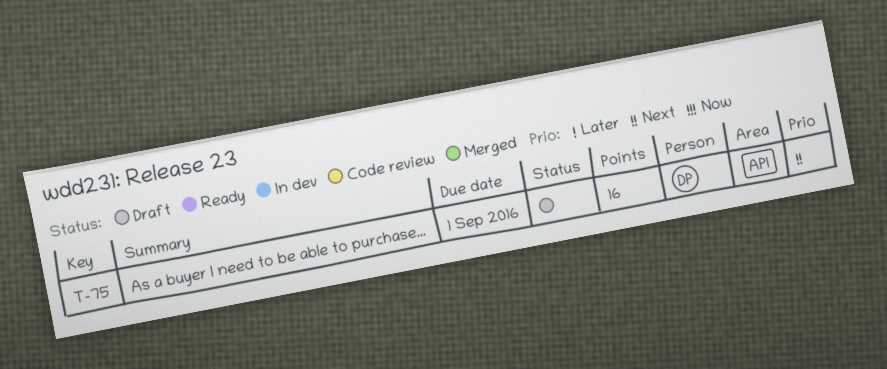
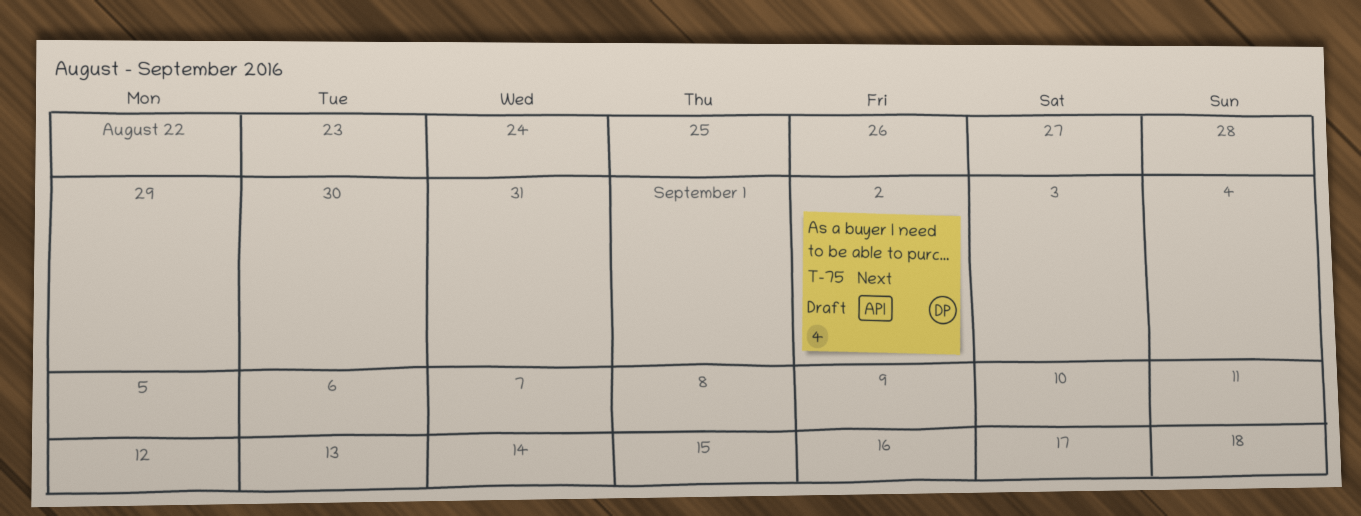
T-75, estimate: 16 -> 4
T-75, due: Sep 1 -> Sep 2

